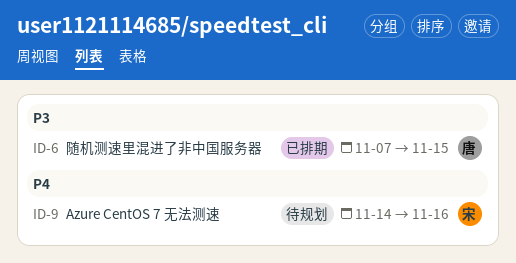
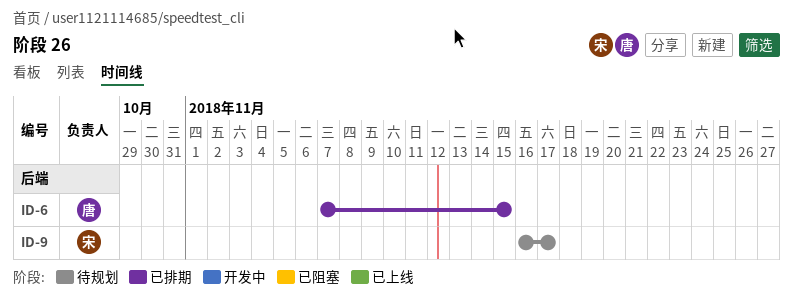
ID-9, start: Nov 14 -> Nov 16
ID-9, due: Nov 16 -> Nov 17

